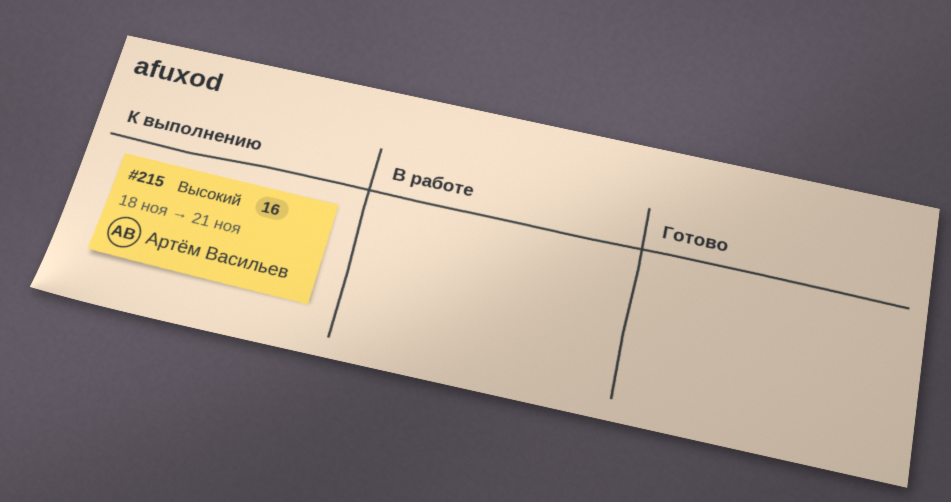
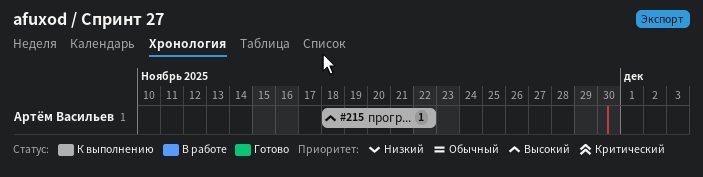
#215, estimate: 16 -> 1
#215, due: Nov 21 -> Nov 22

